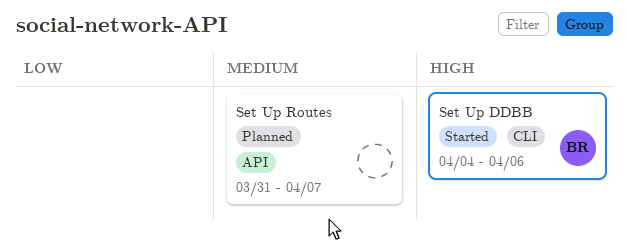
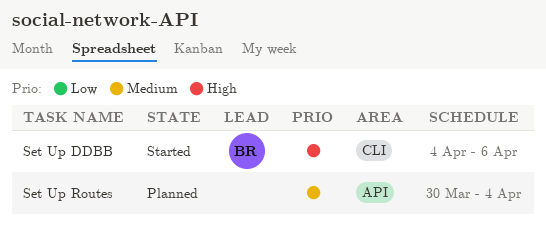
Set Up Routes, start: Mar 31 -> Mar 30
Set Up Routes, due: Apr 7 -> Apr 4

